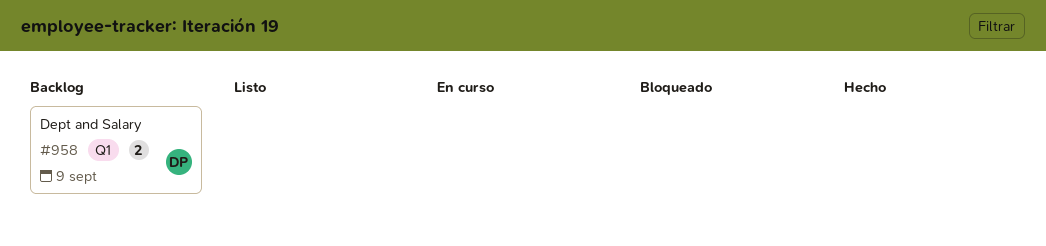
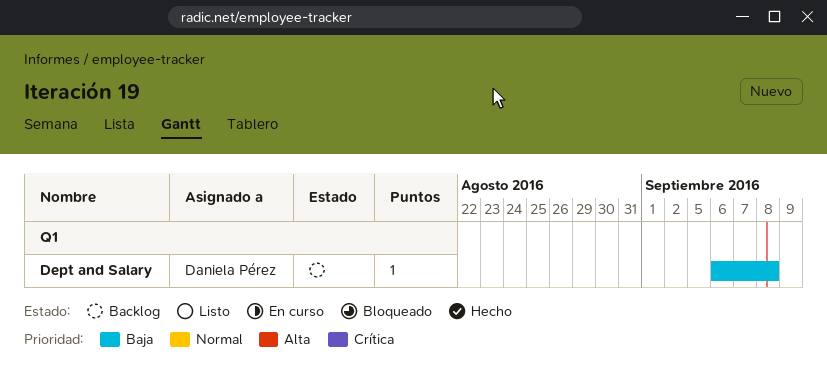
Dept and Salary, estimate: 2 -> 1
Dept and Salary, due: Sep 9 -> Sep 8

